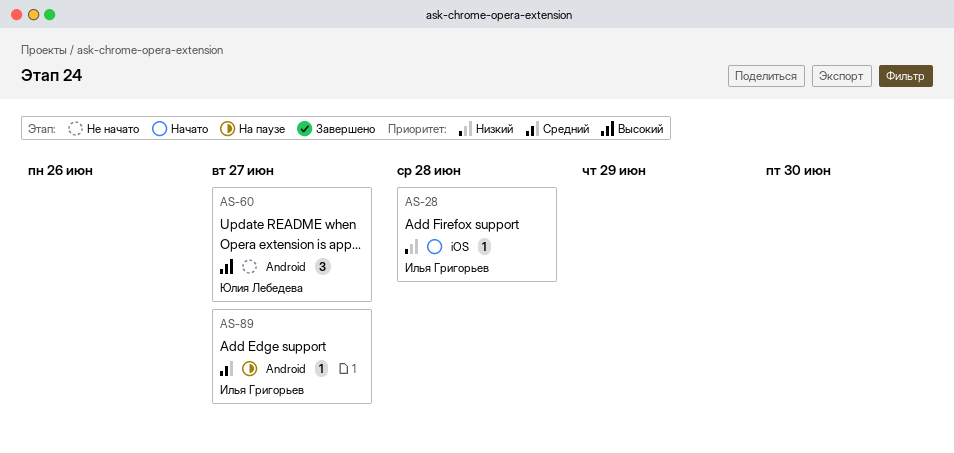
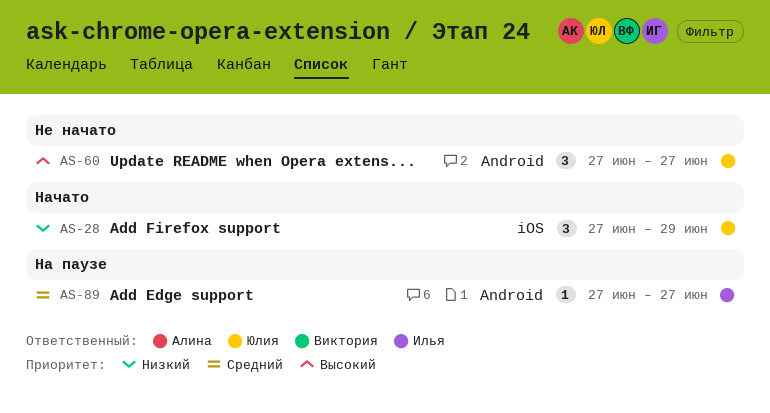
AS-28, owner: Илья Григорьев -> Юлия Лебедева
AS-28, estimate: 1 -> 3
AS-28, due: Jun 28 -> Jun 29

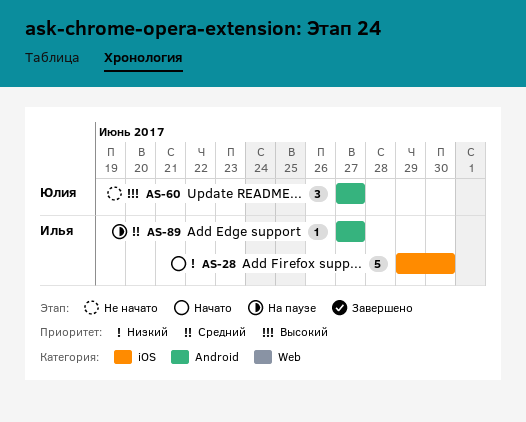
AS-28, owner: Юлия -> Илья
AS-28, estimate: 3 -> 5
AS-28, start: Jun 27 -> Jun 29
AS-28, due: Jun 29 -> Jun 30

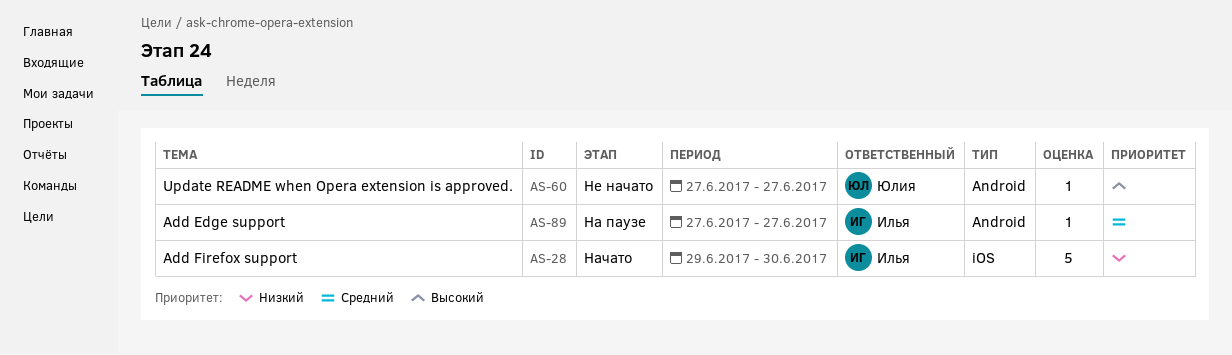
AS-60, estimate: 3 -> 1

